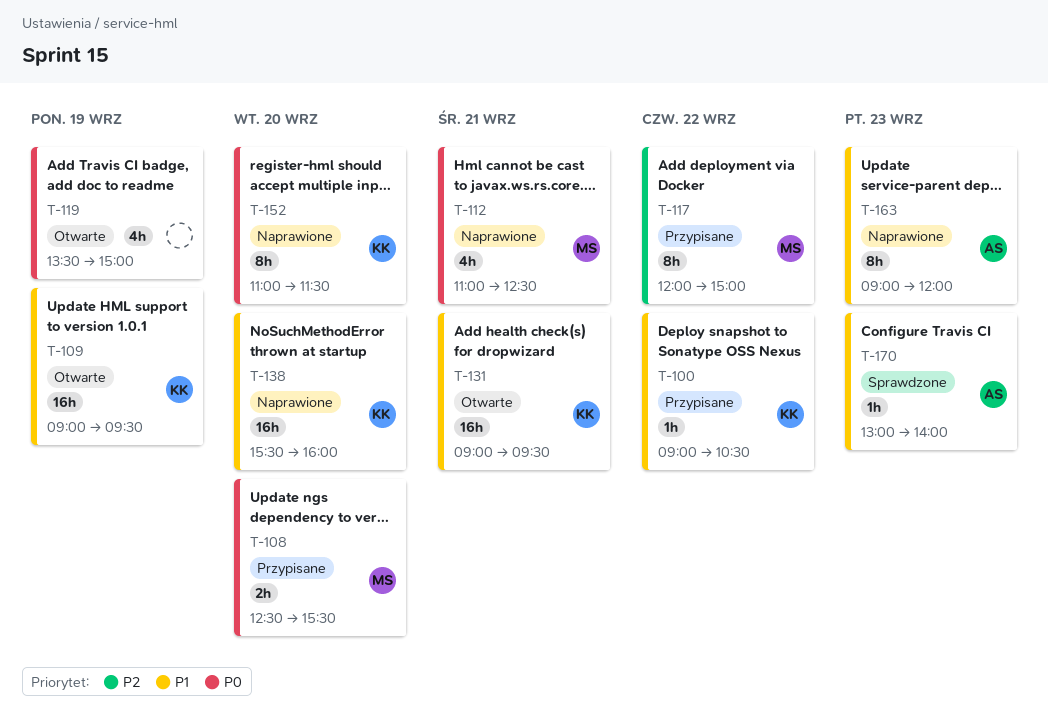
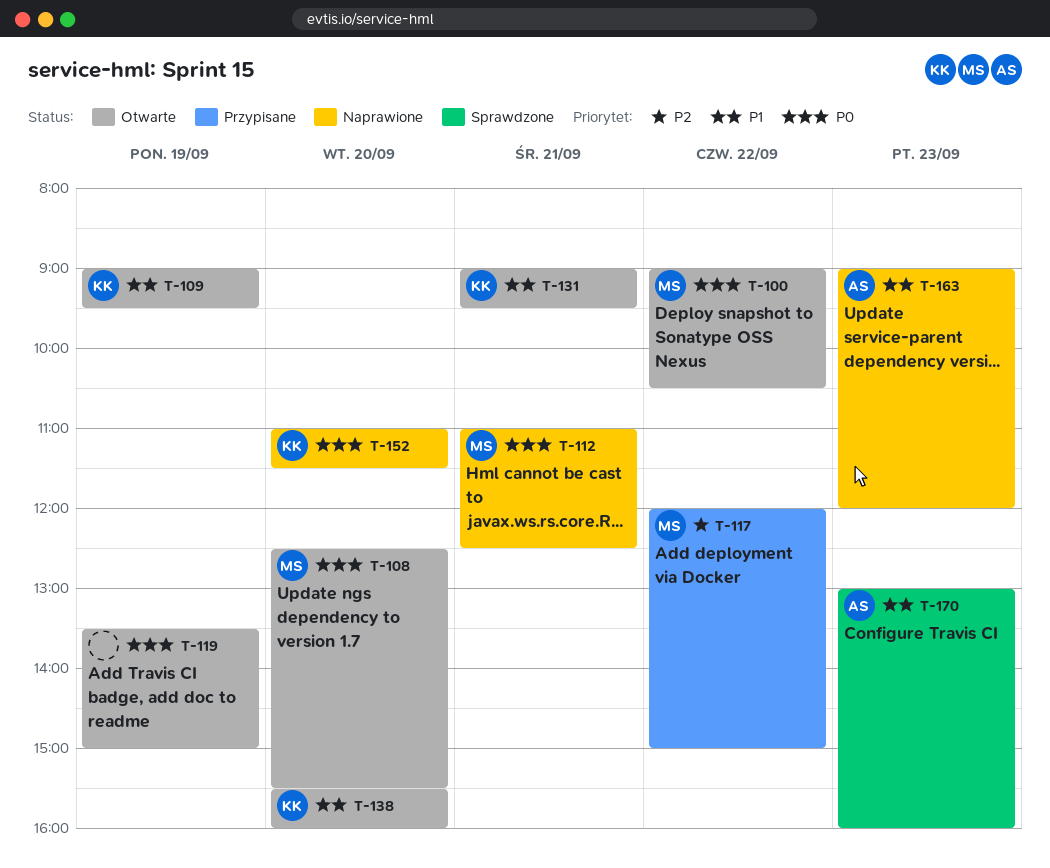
T-100, status: Przypisane -> Otwarte
T-100, owner: KK -> MS
T-100, priority: P1 -> P0
T-108, status: Przypisane -> Otwarte
T-138, status: Naprawione -> Otwarte
T-170, ends: 14:00 -> 16:00

